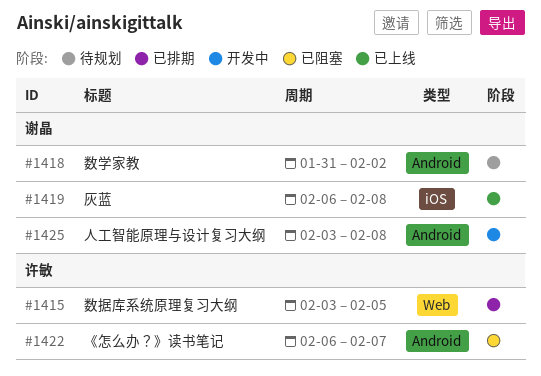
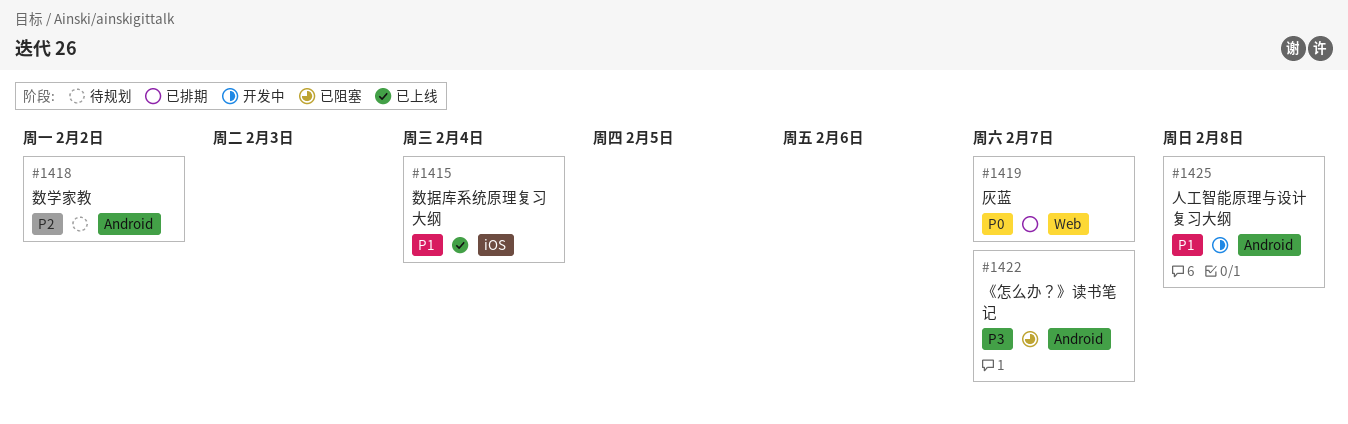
#1415, status: 已排期 -> 已上线
#1415, label: Web -> iOS
#1415, due: Feb 5 -> Feb 4
#1419, status: 已上线 -> 已排期
#1419, label: iOS -> Web
#1419, due: Feb 8 -> Feb 7

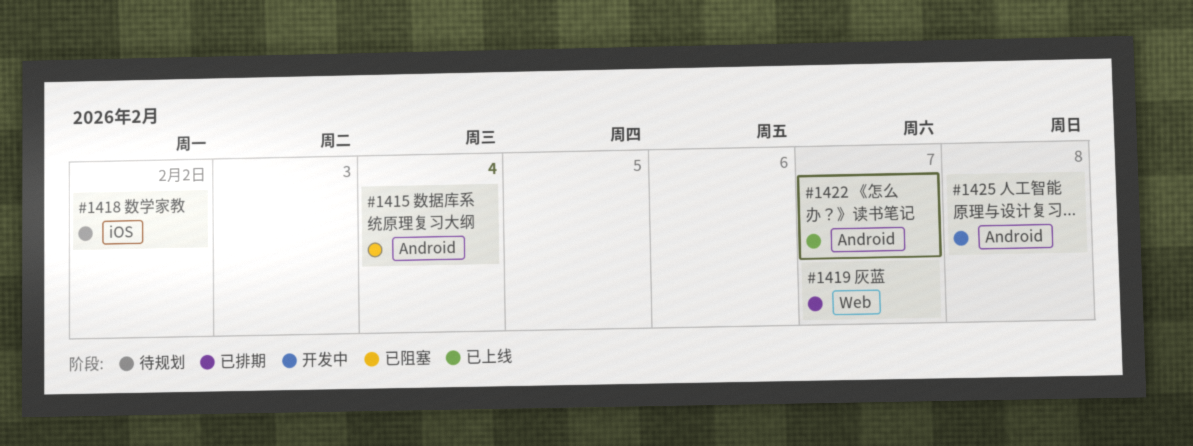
#1415, status: 已上线 -> 已阻塞
#1415, label: iOS -> Android
#1418, label: Android -> iOS
#1422, status: 已阻塞 -> 已上线

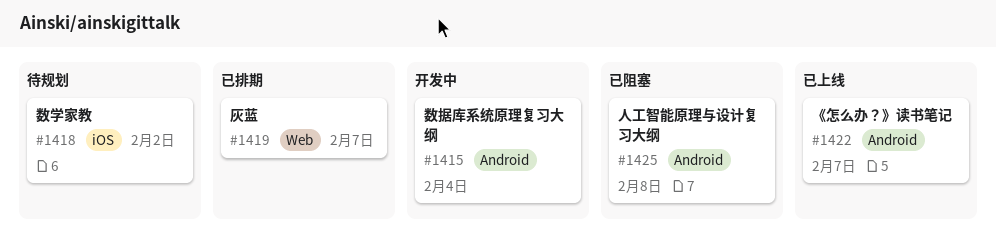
#1415, status: 已阻塞 -> 开发中
#1425, status: 开发中 -> 已阻塞

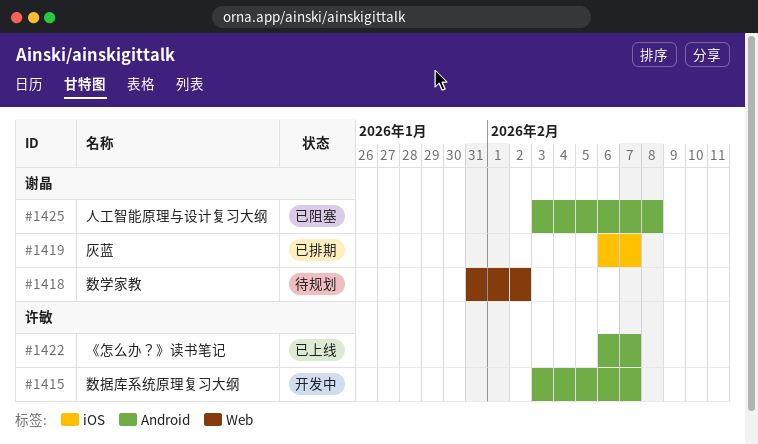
#1415, due: Feb 4 -> Feb 7
#1418, label: iOS -> Web
#1419, label: Web -> iOS

